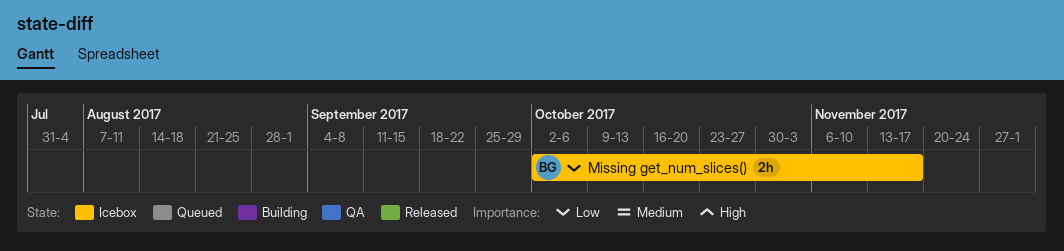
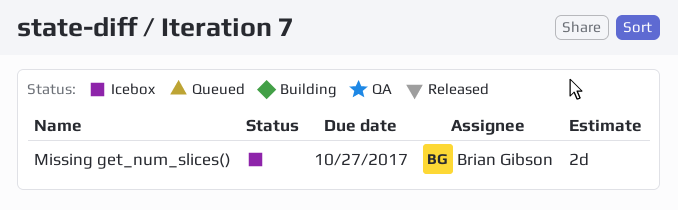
Missing get_num_slices(), estimate: 2h -> 2d
Missing get_num_slices(), due: Nov 17 -> Oct 27

